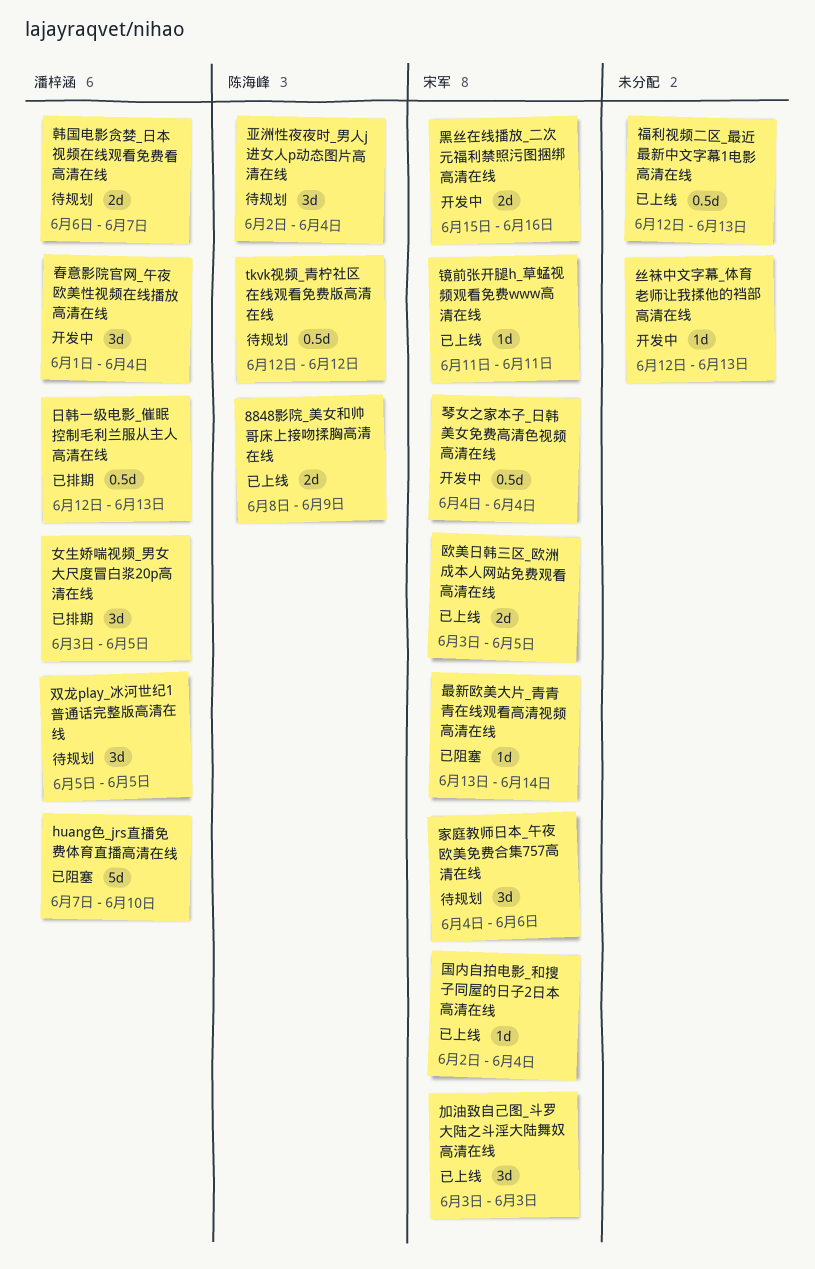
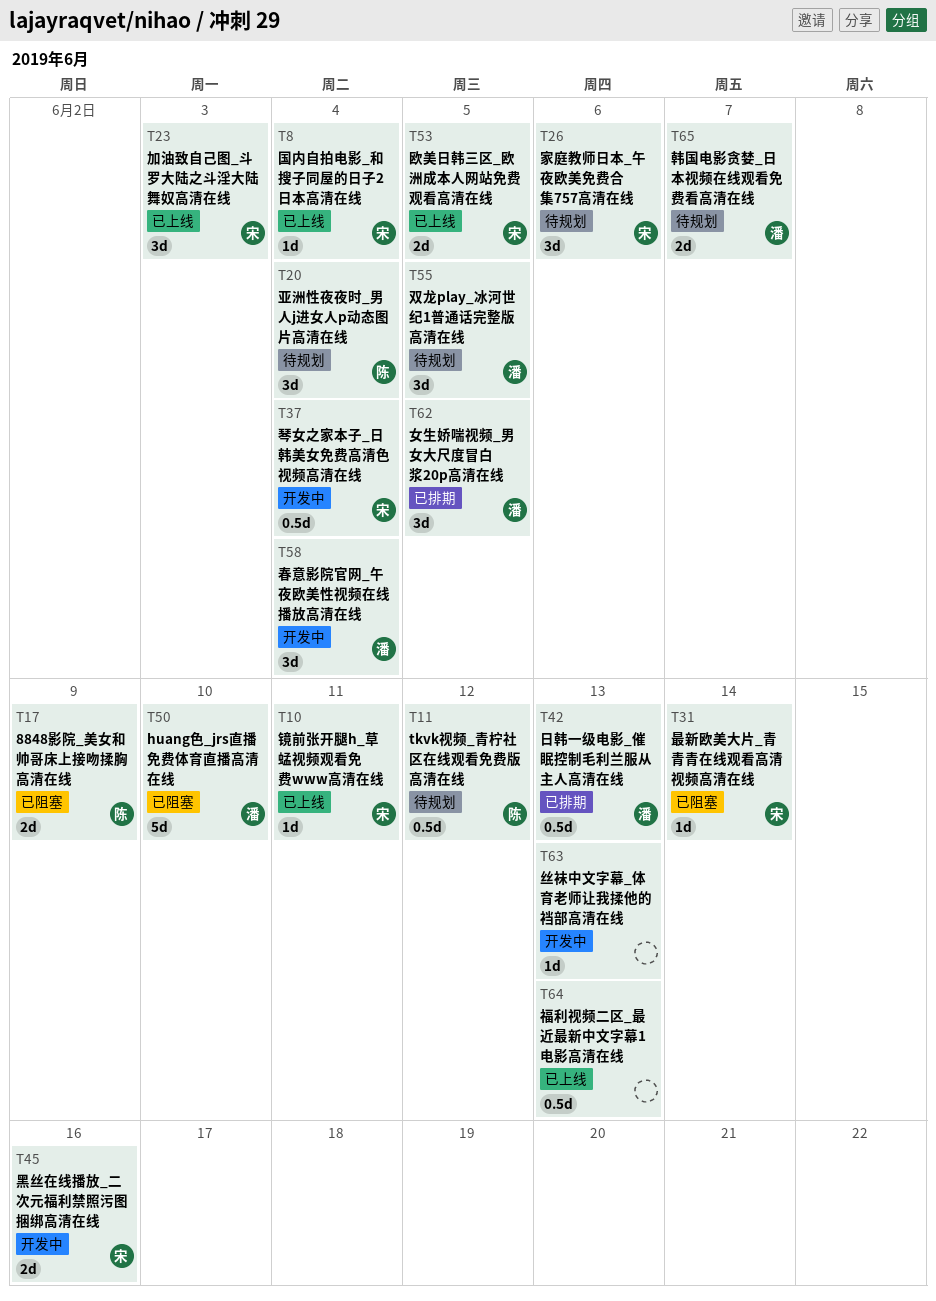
8848影院_美女和帅哥床上接吻揉胸高清在线, status: 已上线 -> 已阻塞

